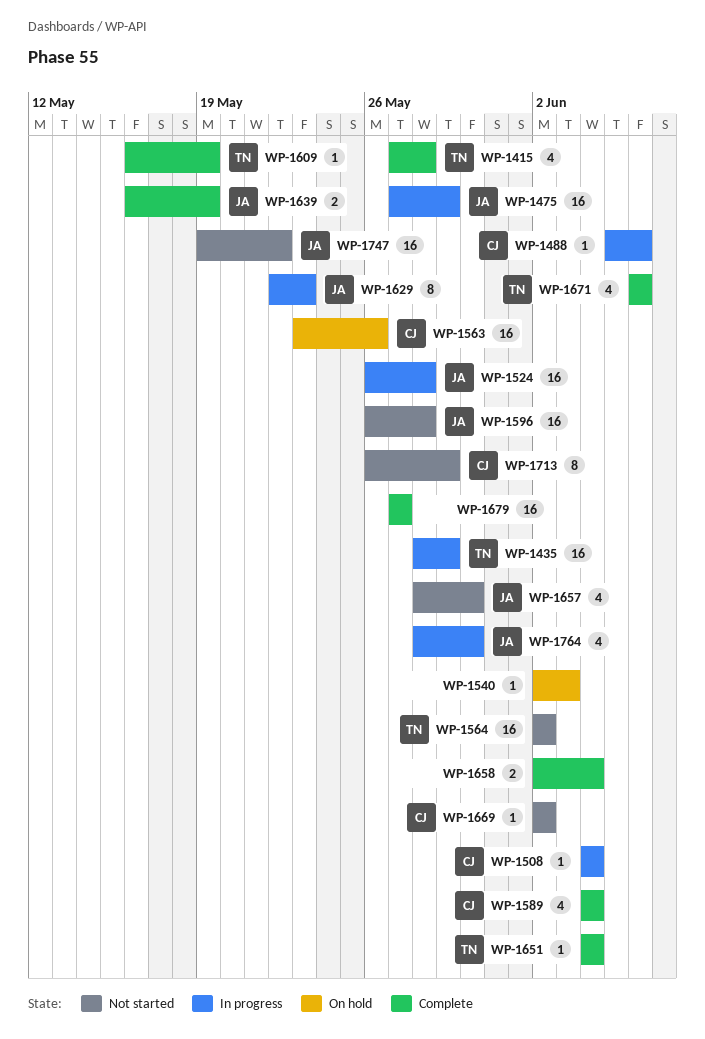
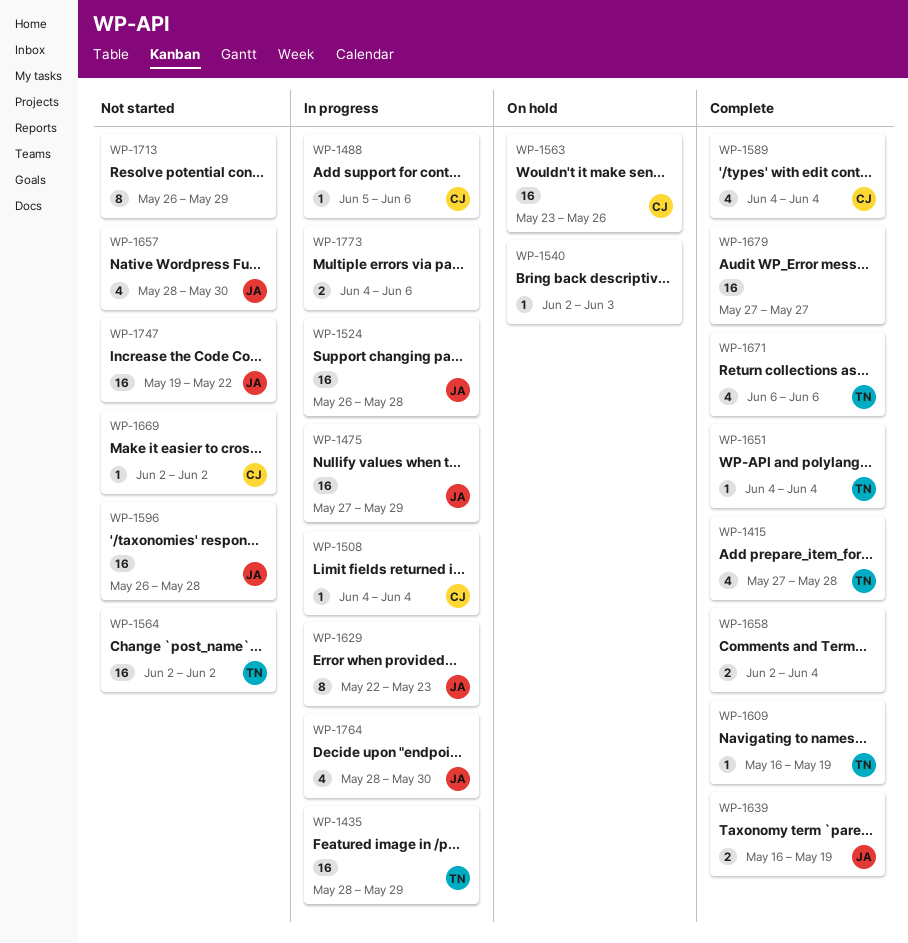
WP-1713, owner: CJ -> none
WP-1773: none -> present

